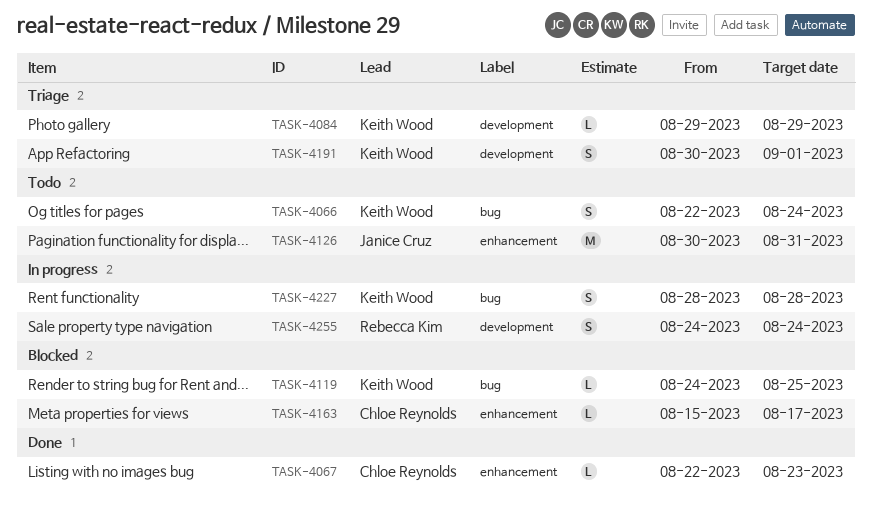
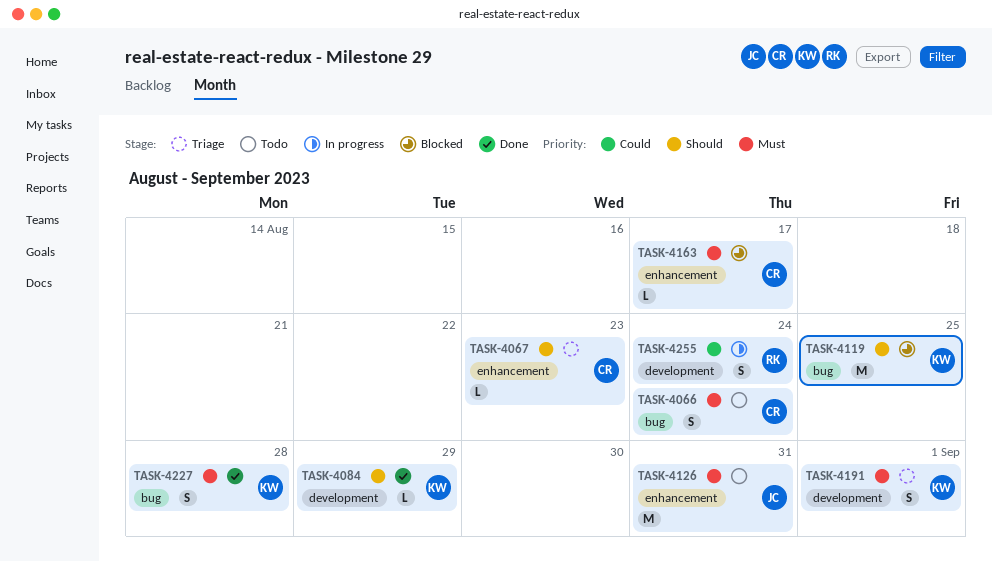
TASK-4066, owner: Keith Wood -> Chloe Reynolds
TASK-4067, status: Done -> Triage
TASK-4084, status: Triage -> Done
TASK-4119, estimate: L -> M
TASK-4227, status: In progress -> Done

